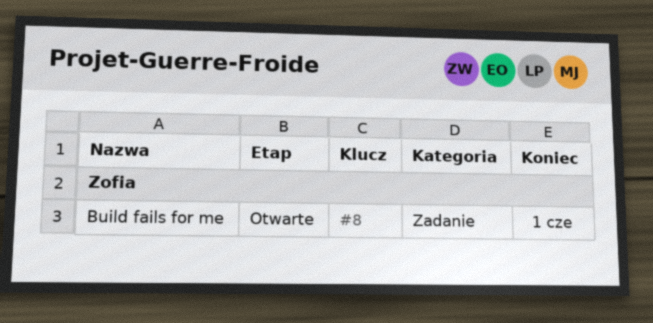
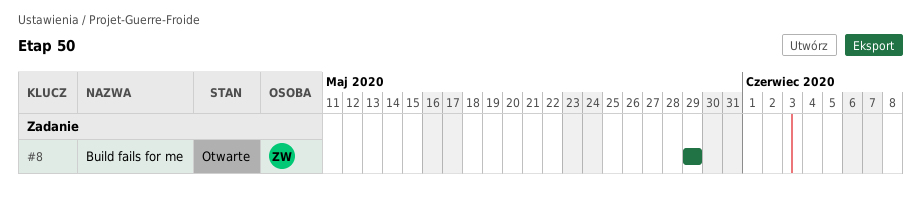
#8, due: Jun 1 -> May 29

